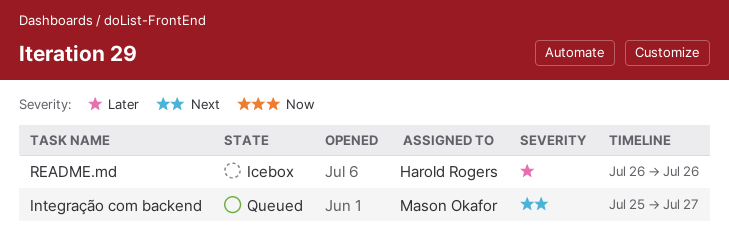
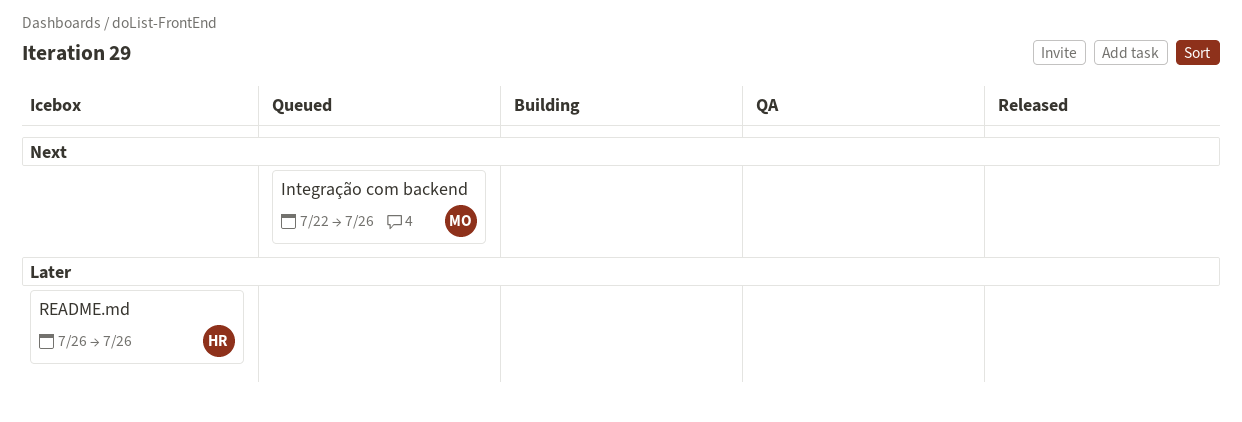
Integração com backend, start: Jul 25 -> Jul 22
Integração com backend, due: Jul 27 -> Jul 26

